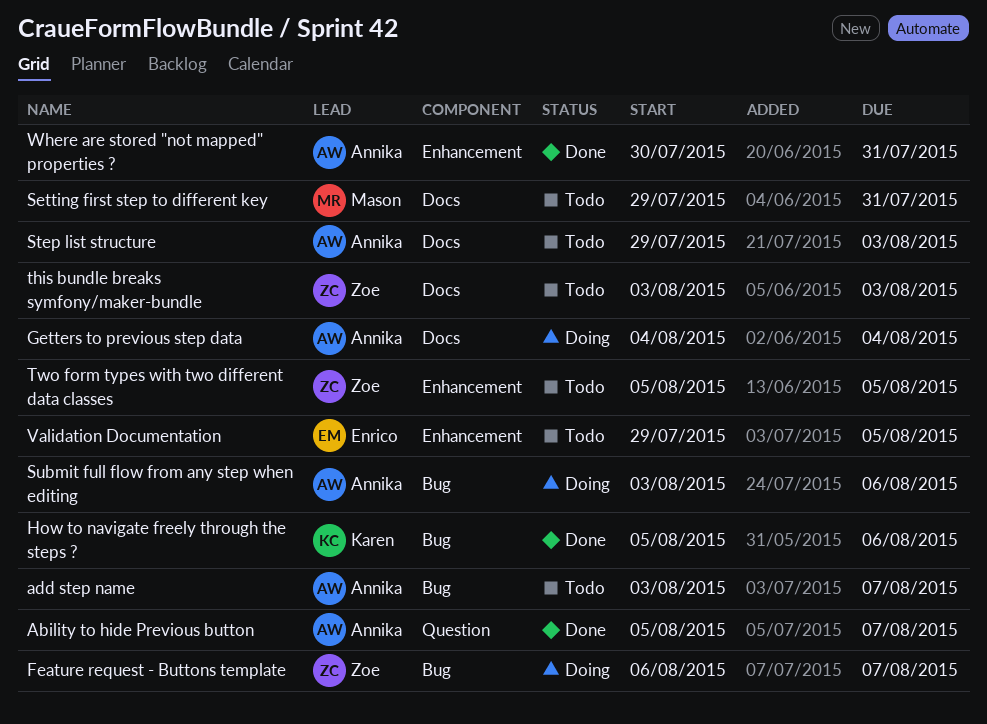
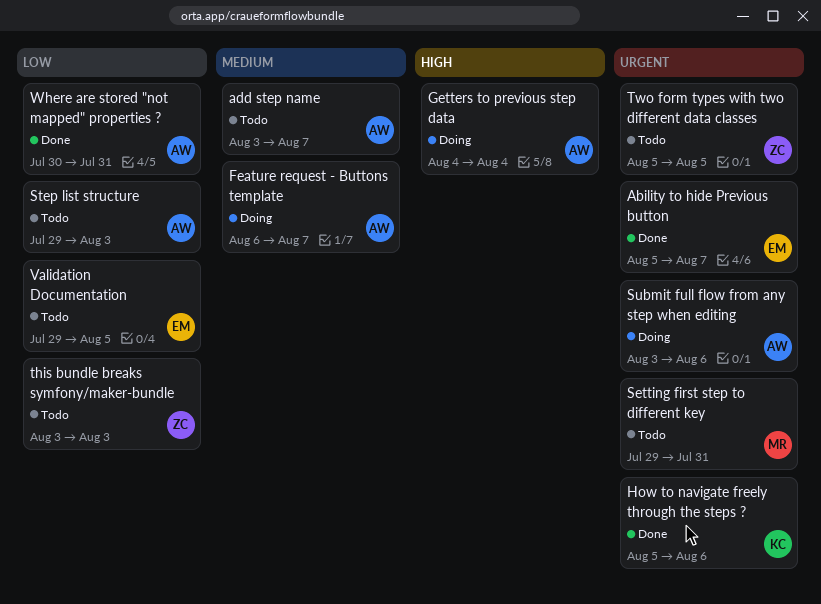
Ability to hide Previous button, owner: Annika -> Enrico
Feature request - Buttons template, owner: Zoe -> Annika

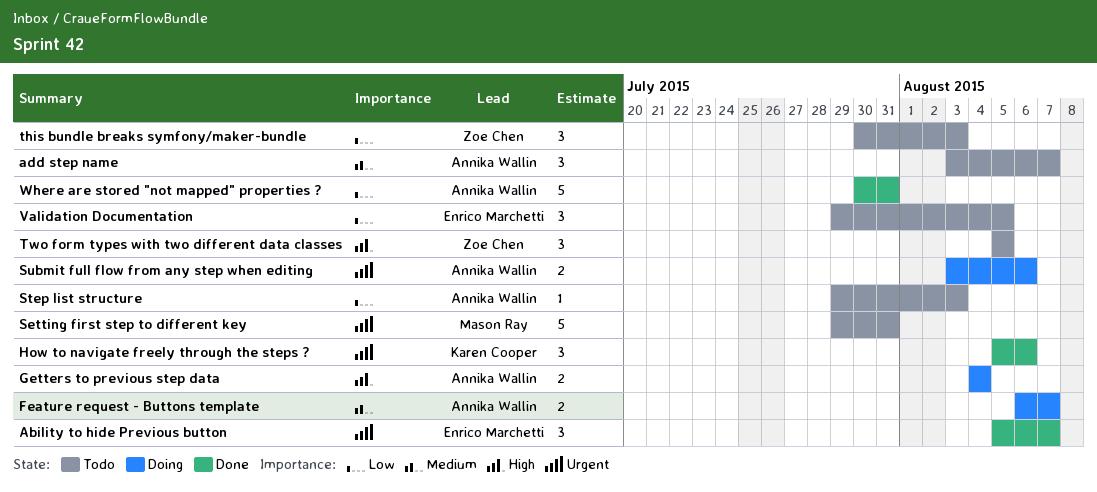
this bundle breaks symfony/maker-bundle, start: Aug 3 -> Jul 30
Two form types with two different data classes, priority: Urgent -> High

